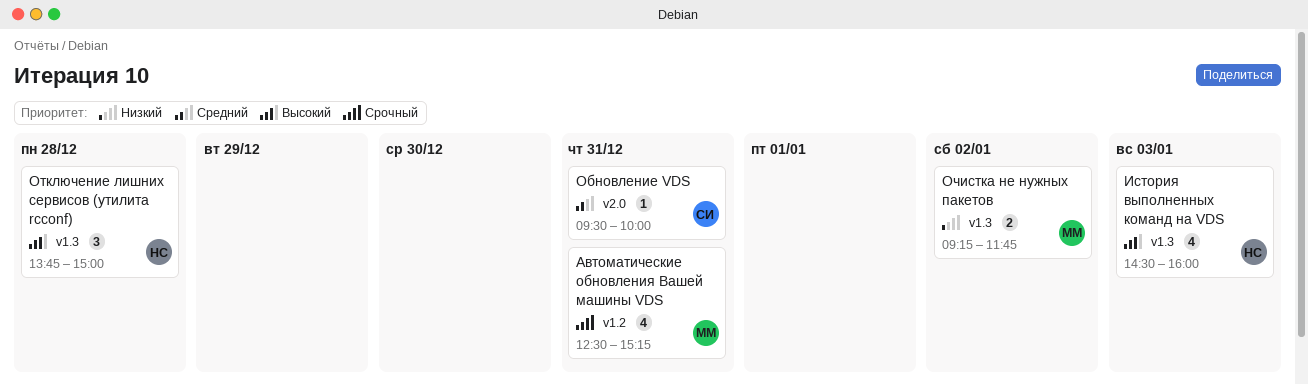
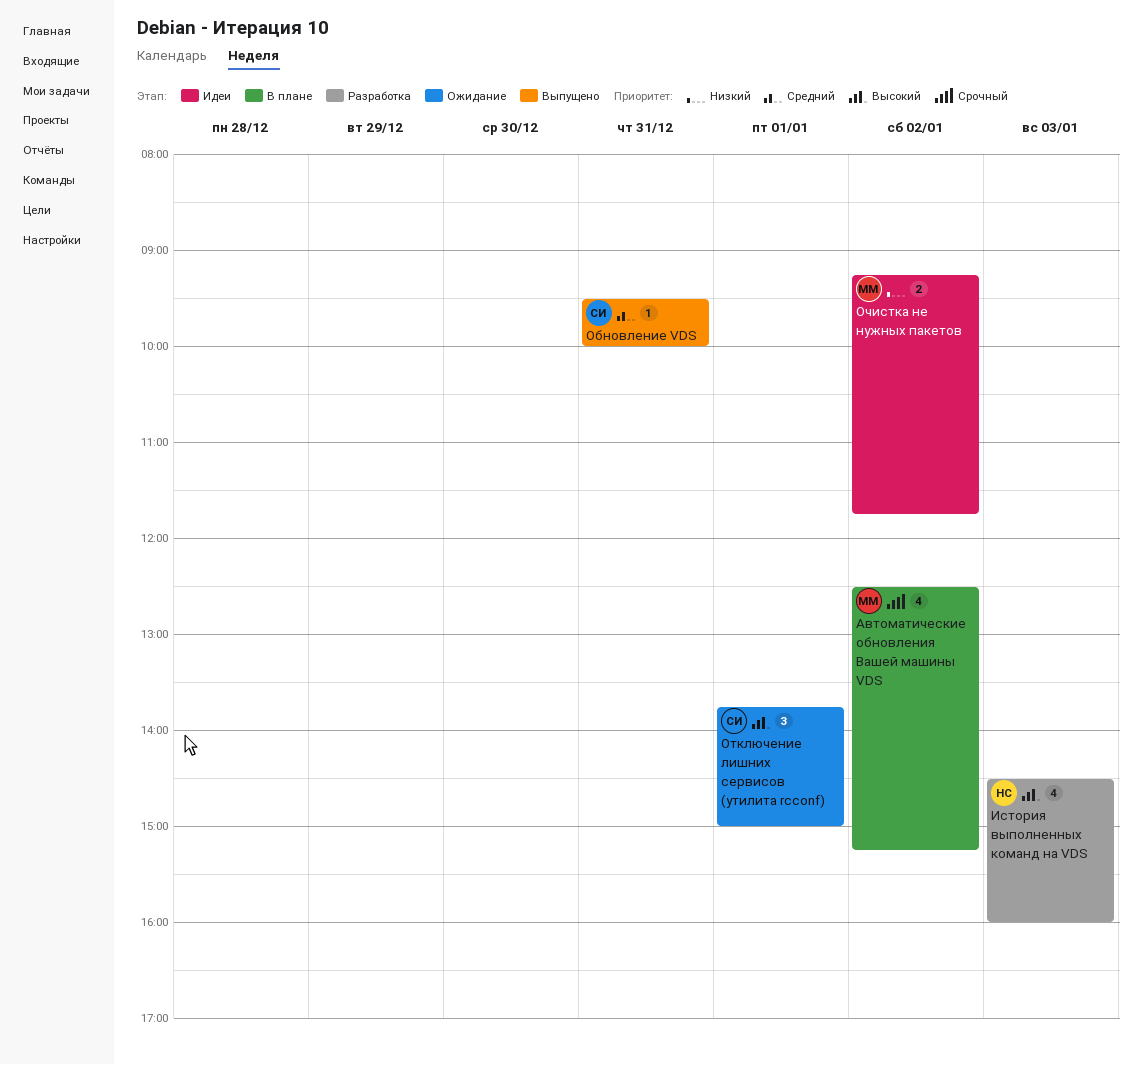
Автоматические обновления Вашей машины VDS, day: Dec 31 -> Jan 2
Отключение лишних сервисов (утилита rcconf), owner: НС -> СИ
Отключение лишних сервисов (утилита rcconf), day: Dec 28 -> Jan 1

